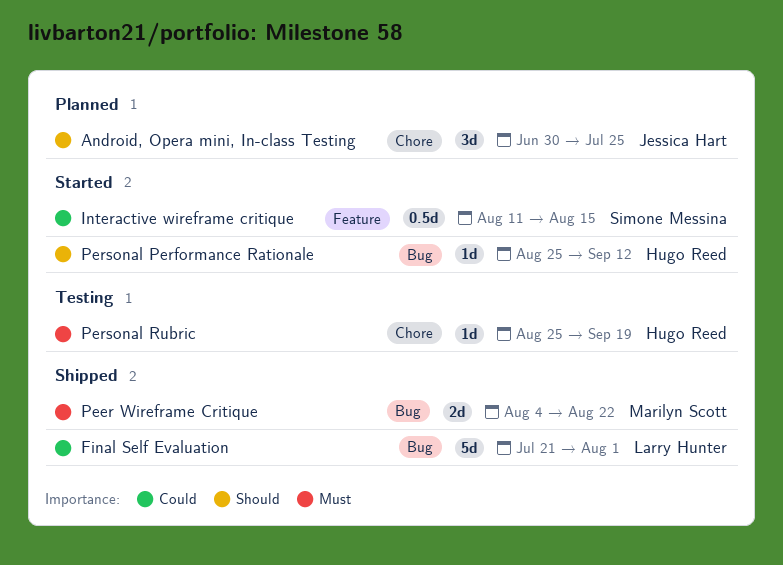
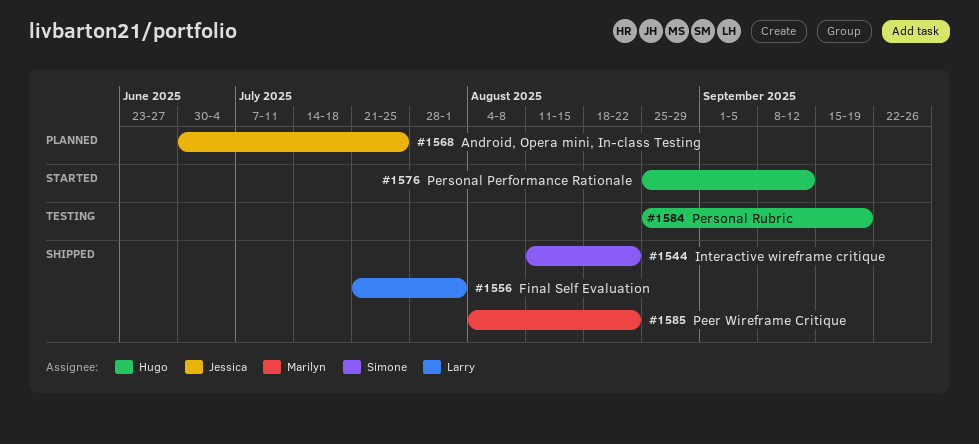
Interactive wireframe critique, status: Started -> Shipped
Interactive wireframe critique, due: Aug 15 -> Aug 22

